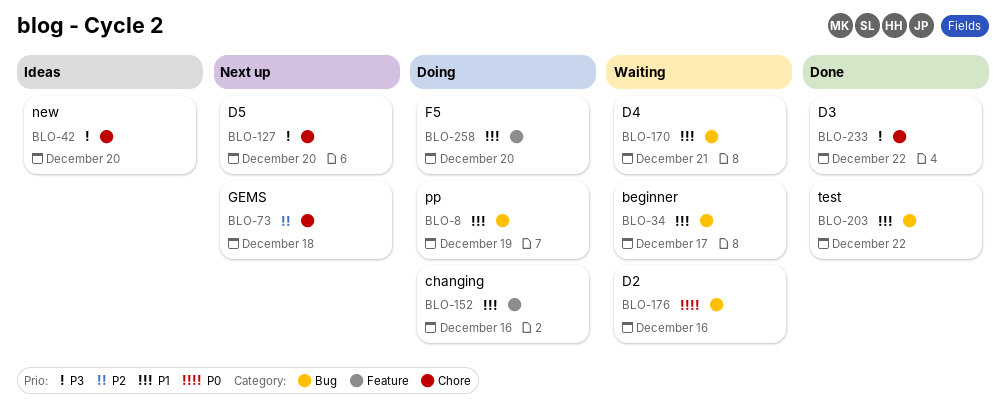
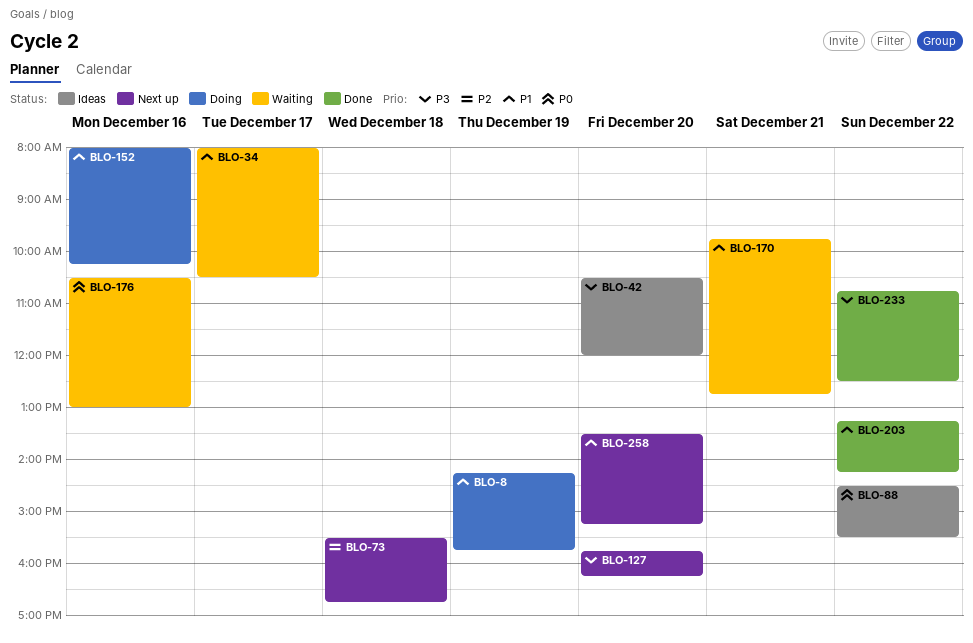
BLO-88: none -> present
BLO-258, status: Doing -> Next up

